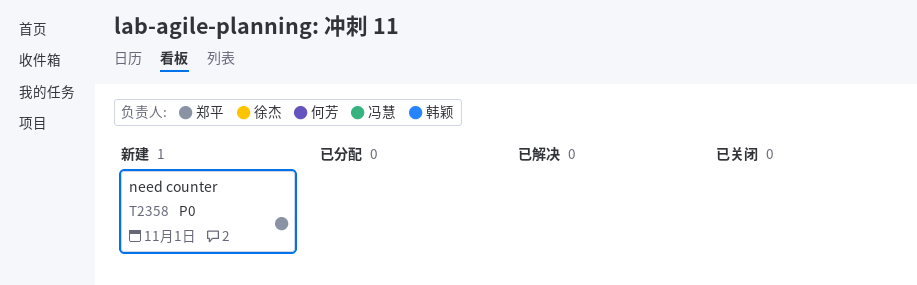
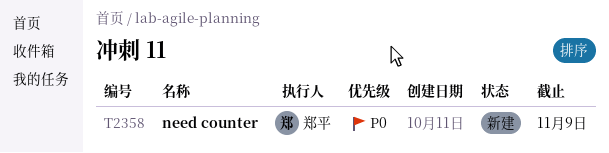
T2358, due: Nov 1 -> Nov 9

